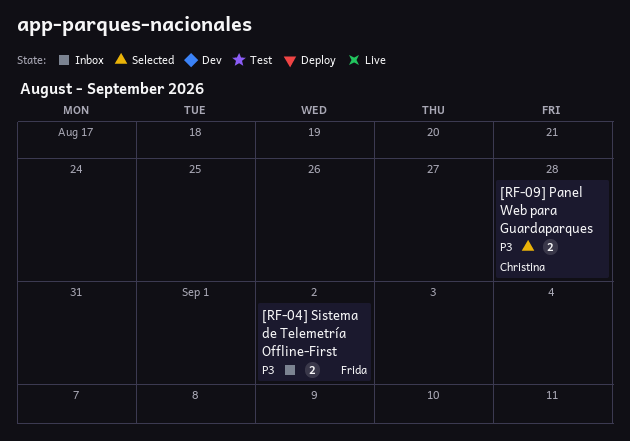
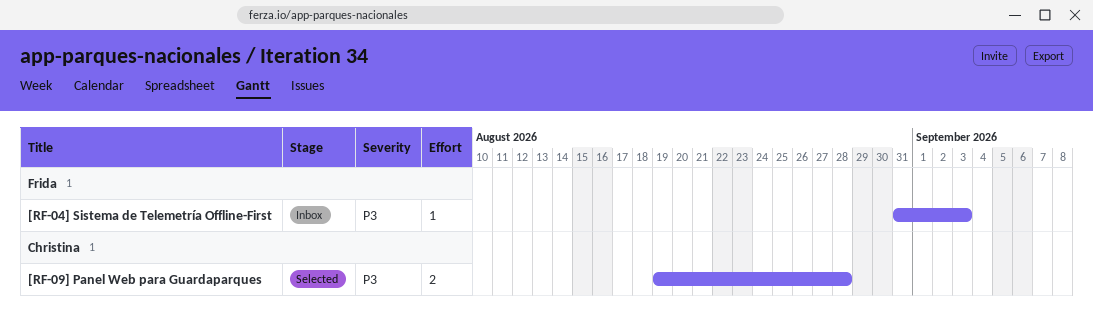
[RF-04] Sistema de Telemetría Offline-First, estimate: 2 -> 1
[RF-04] Sistema de Telemetría Offline-First, due: Sep 2 -> Sep 3

